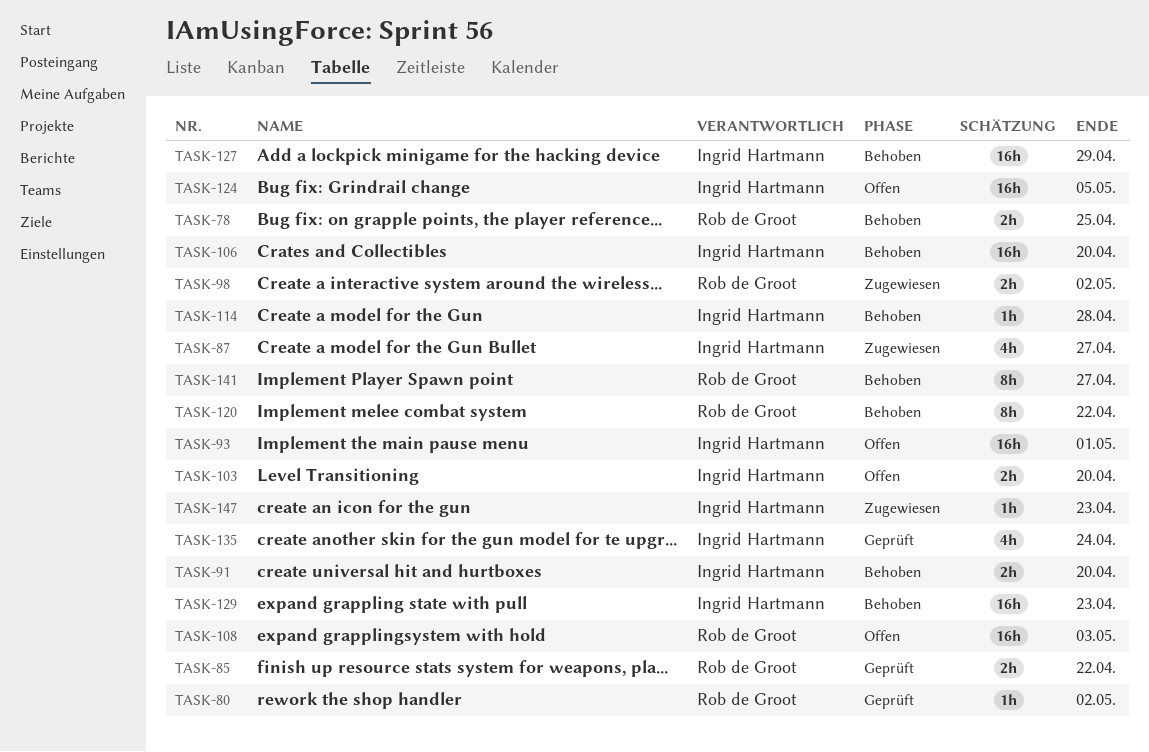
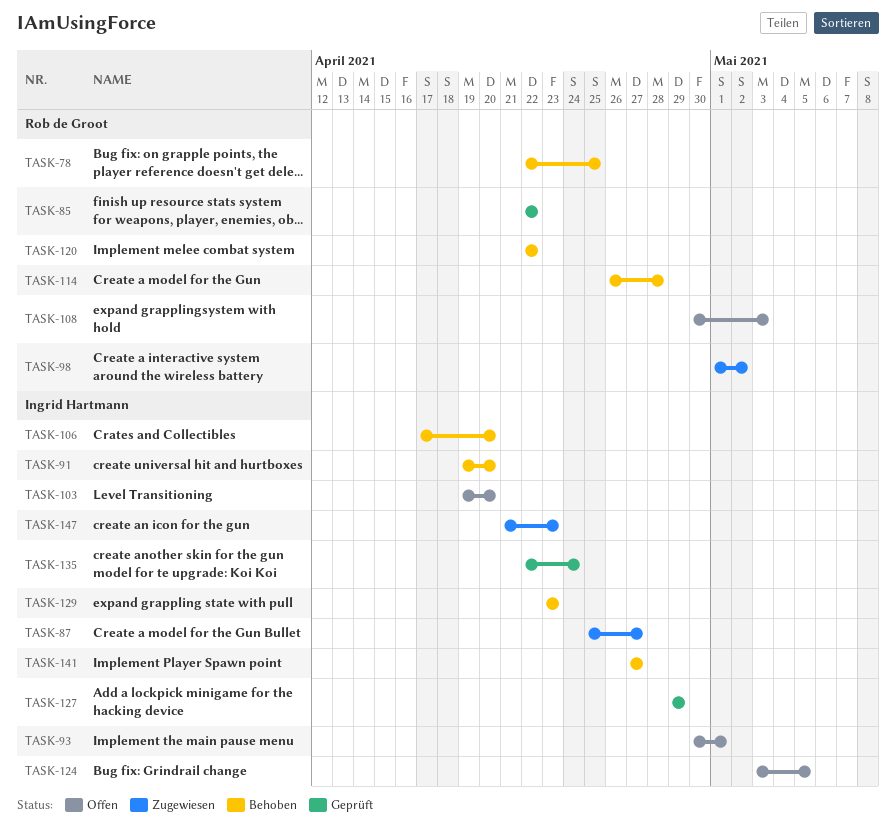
TASK-80: present -> none
TASK-114, owner: Ingrid Hartmann -> Rob de Groot
TASK-127, status: Behoben -> Geprüft
TASK-141, owner: Rob de Groot -> Ingrid Hartmann

